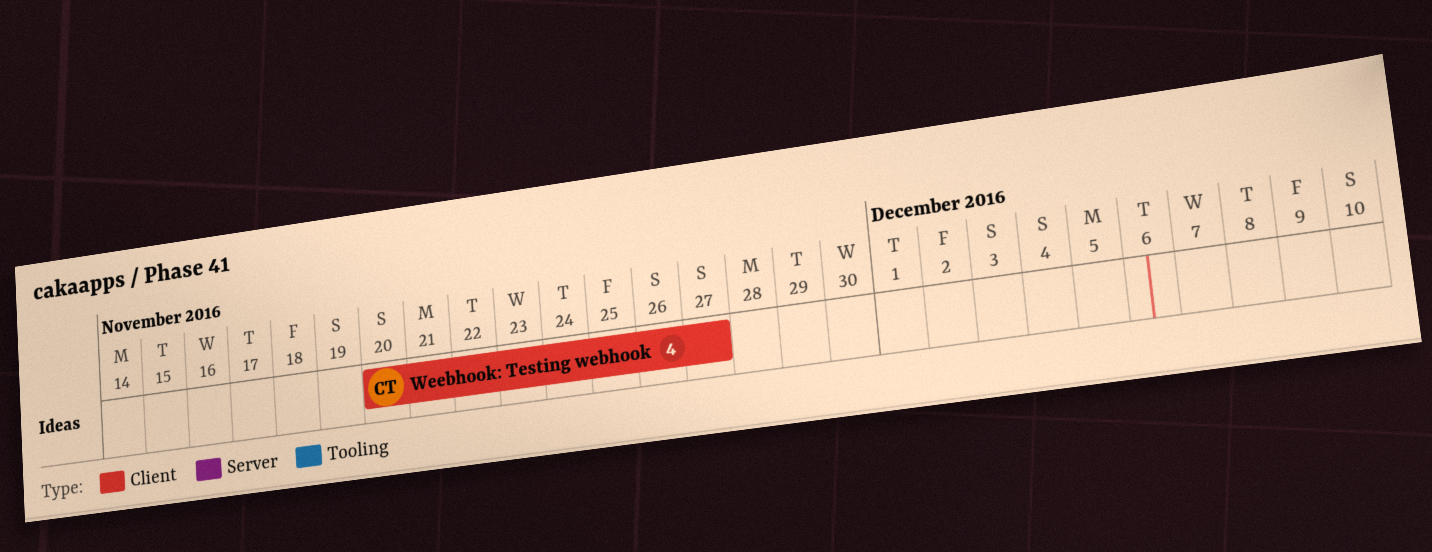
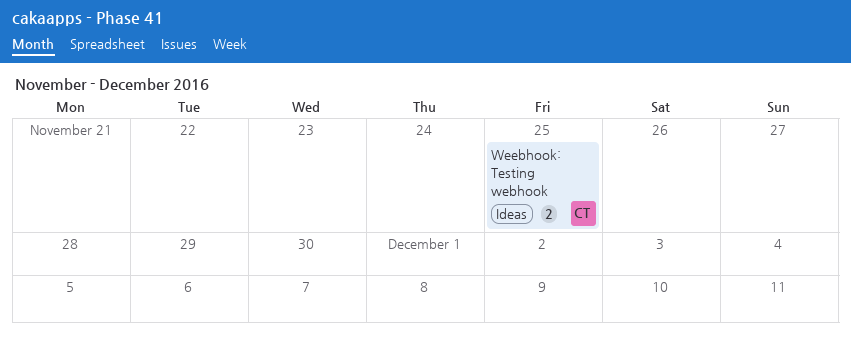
Weebhook: Testing webhook, estimate: 4 -> 2
Weebhook: Testing webhook, due: Nov 27 -> Nov 25

